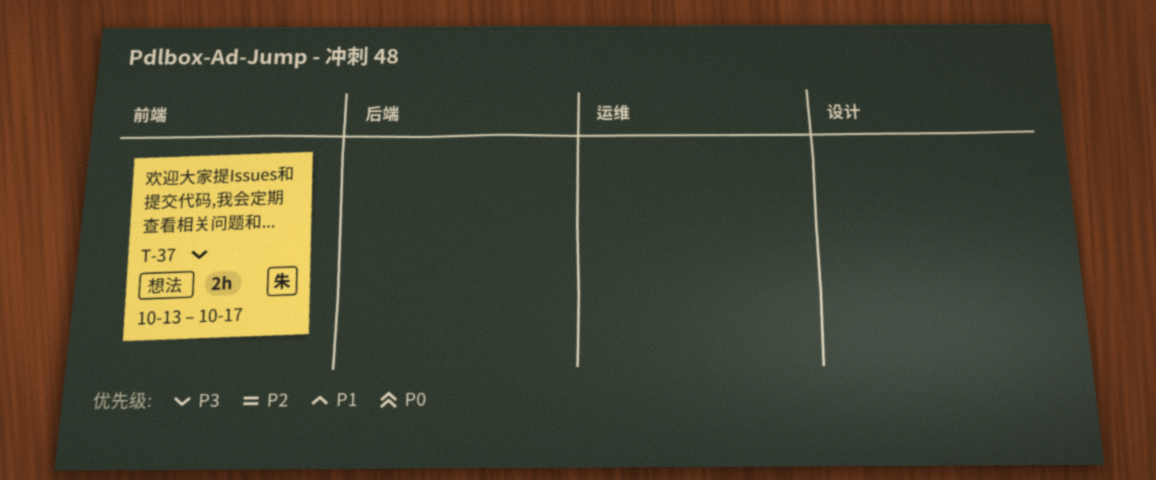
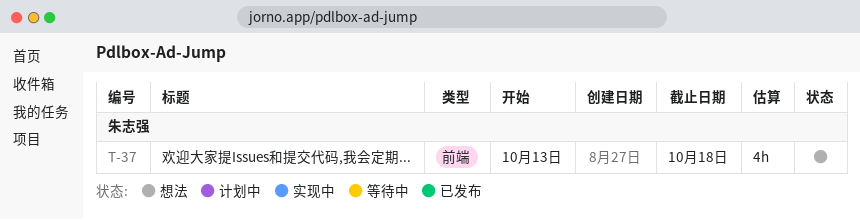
T-37, estimate: 2h -> 4h
T-37, due: Oct 17 -> Oct 18

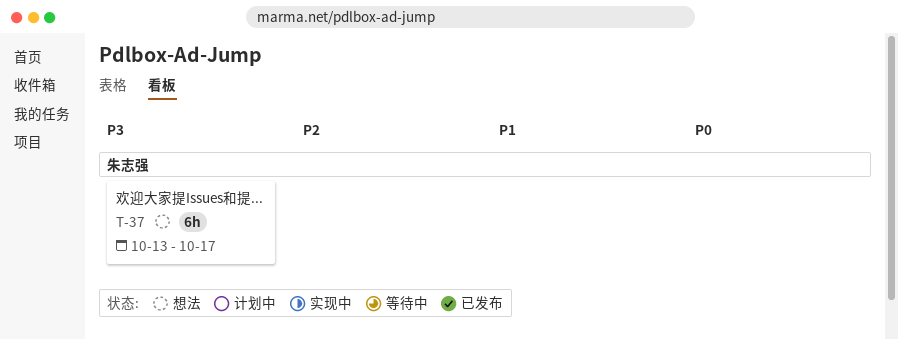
T-37, estimate: 4h -> 6h
T-37, due: Oct 18 -> Oct 17

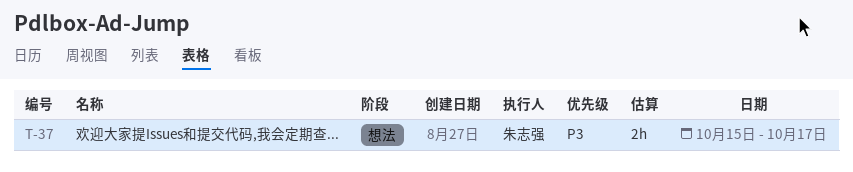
T-37, estimate: 6h -> 2h
T-37, start: Oct 13 -> Oct 15

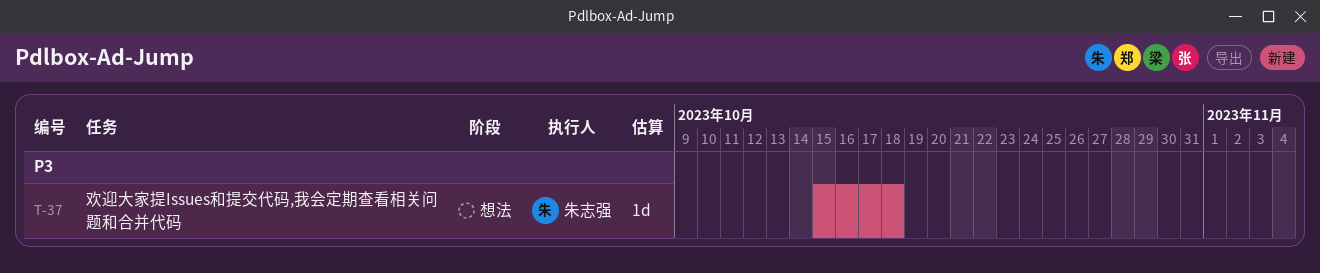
T-37, estimate: 2h -> 1d
T-37, due: Oct 17 -> Oct 18

